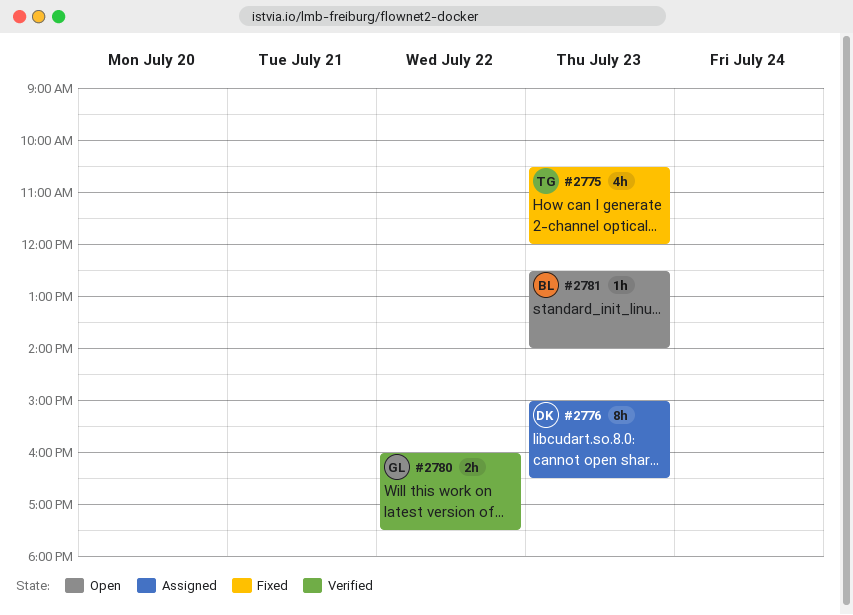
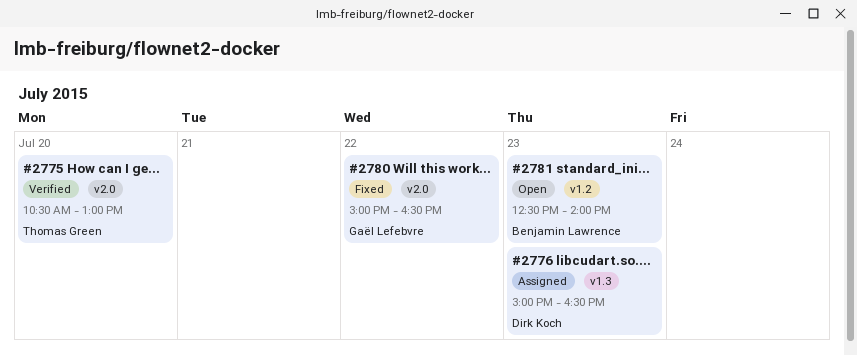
#2775, status: Fixed -> Verified
#2775, day: Jul 23 -> Jul 20
#2775, ends: 12:00 -> 13:00
#2780, status: Verified -> Fixed
#2780, begins: 16:00 -> 15:00
#2780, ends: 17:30 -> 16:30

